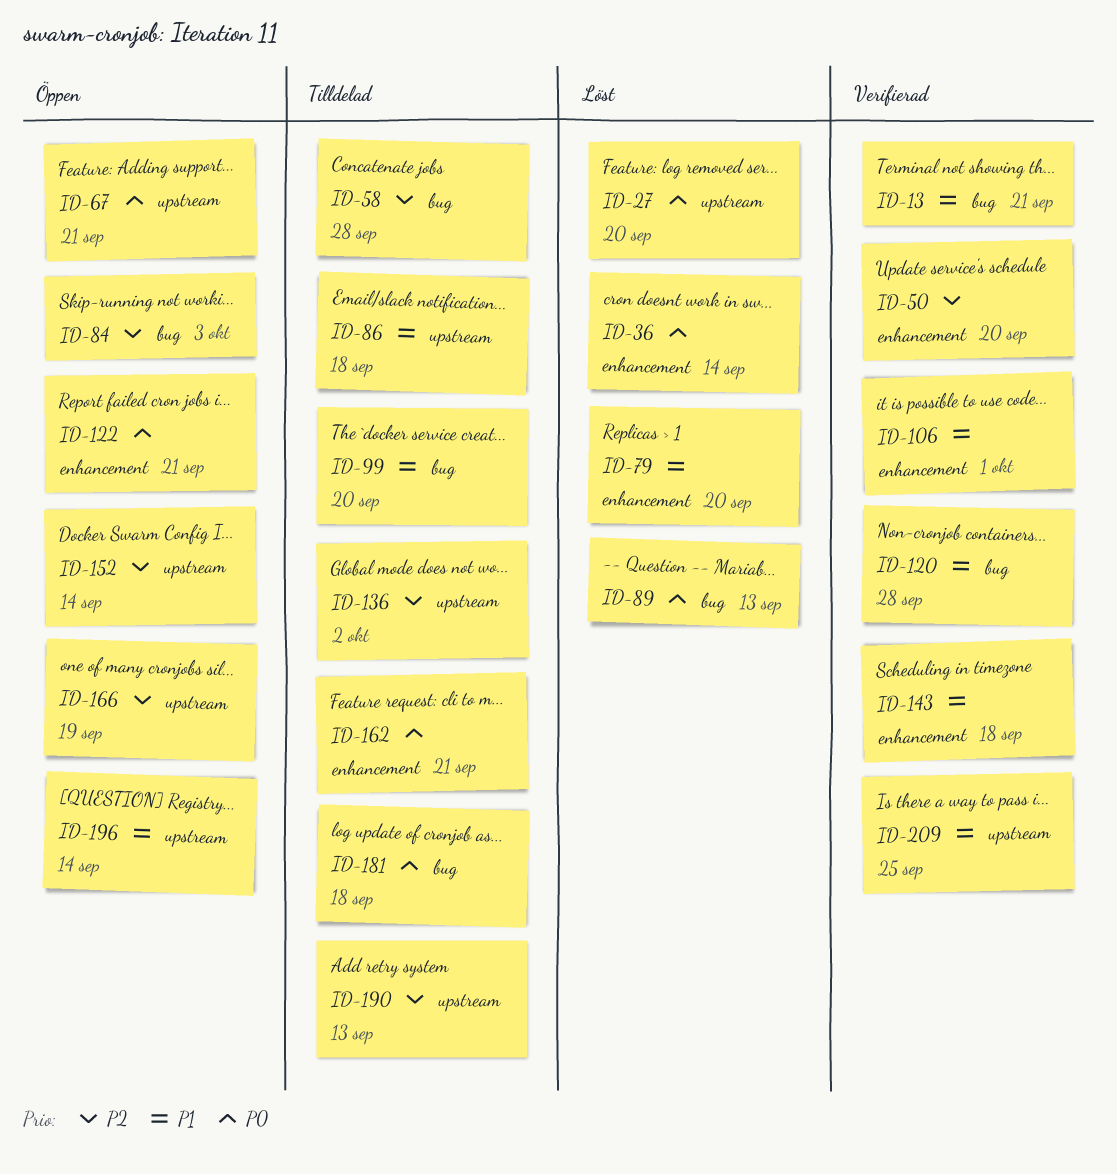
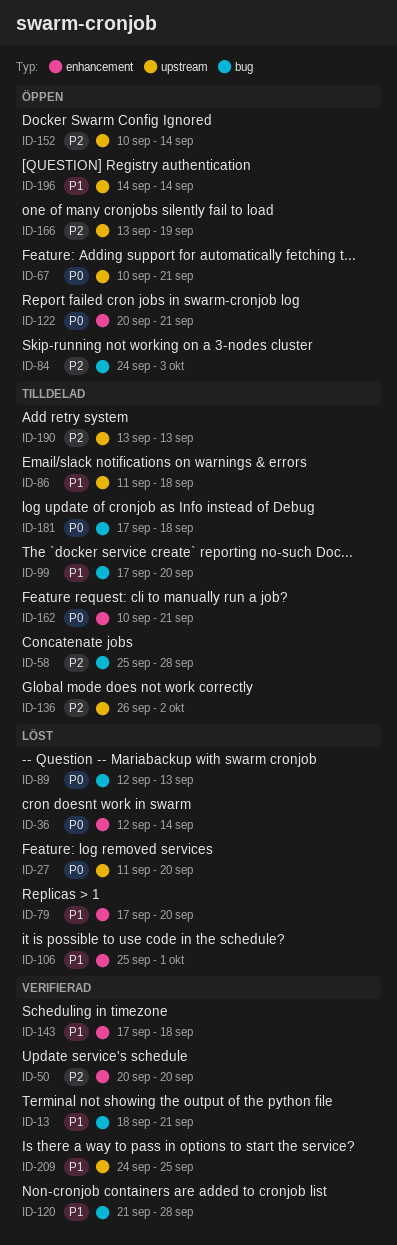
ID-106, status: Verifierad -> Löst

